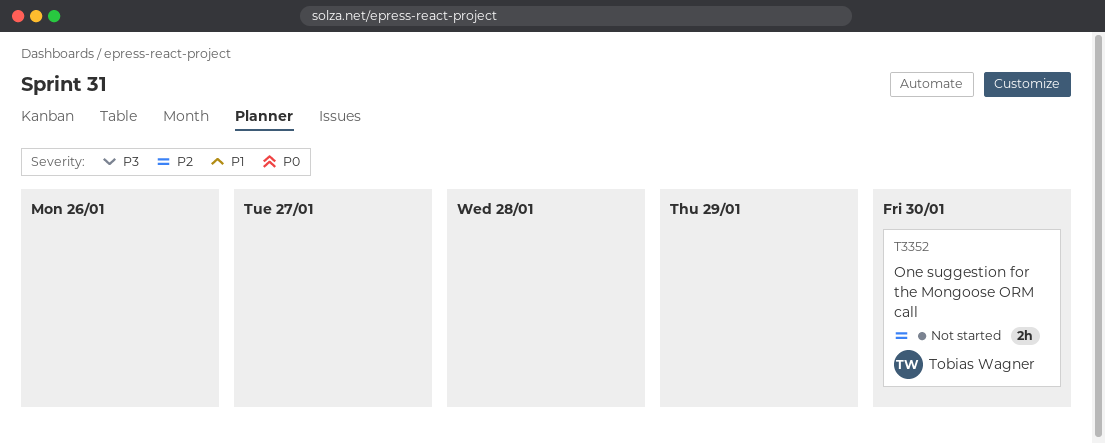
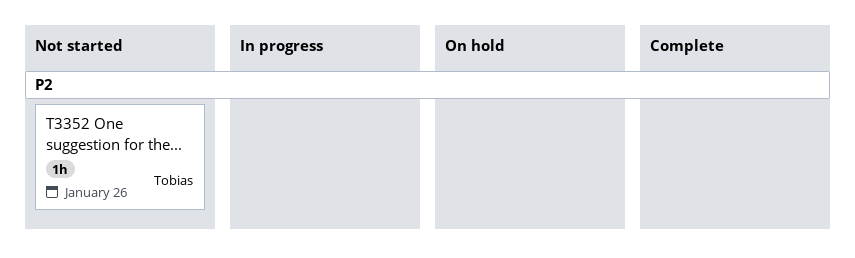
T3352, estimate: 2h -> 1h
T3352, due: Jan 30 -> Jan 26

